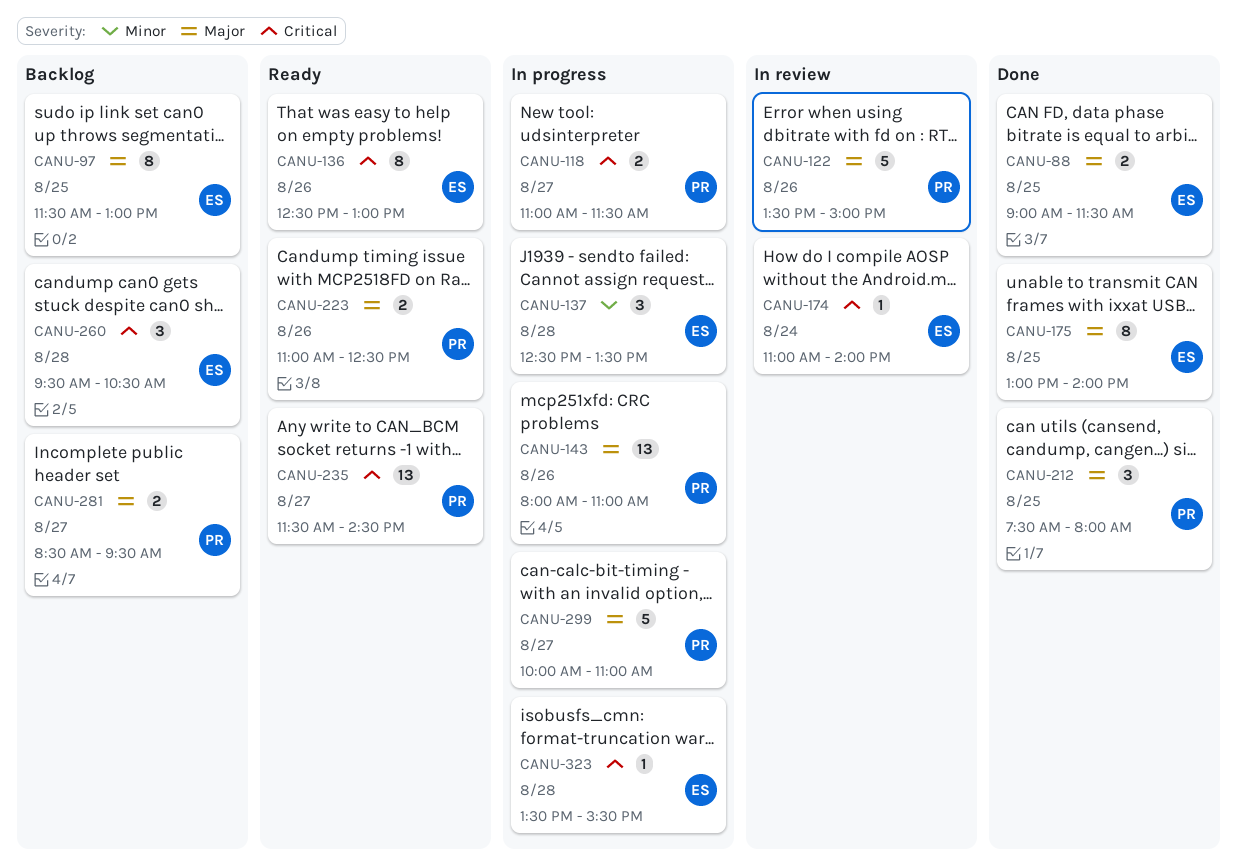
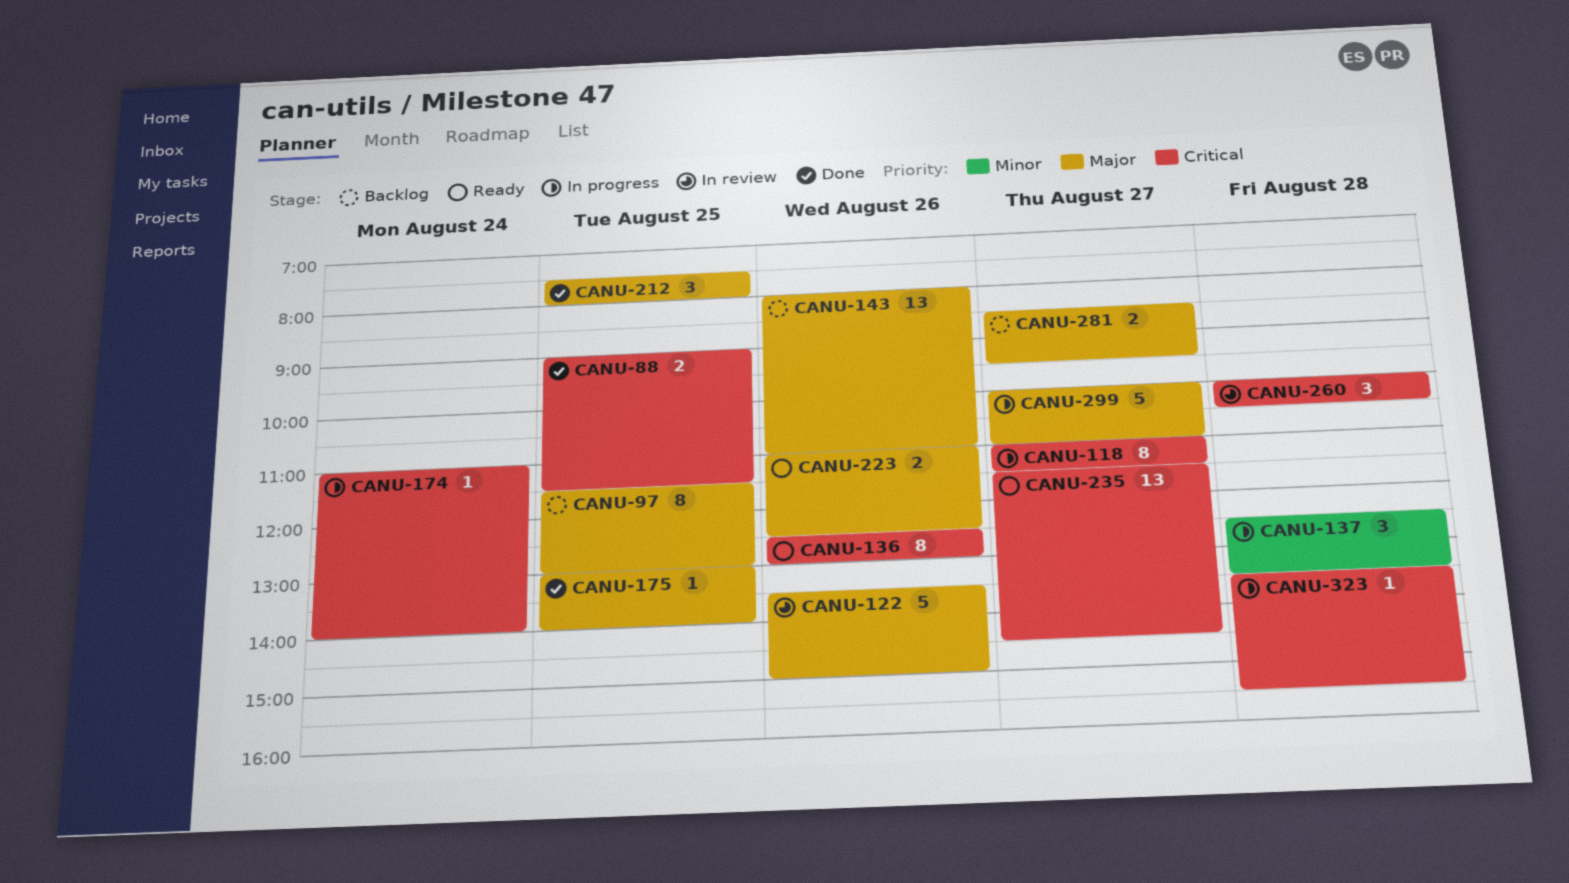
CANU-88, priority: Major -> Critical
CANU-118, estimate: 2 -> 8
CANU-143, status: In progress -> Backlog
CANU-174, status: In review -> In progress
CANU-175, estimate: 8 -> 1
CANU-260, status: Backlog -> In review
CANU-260, begins: 09:30 -> 10:00

